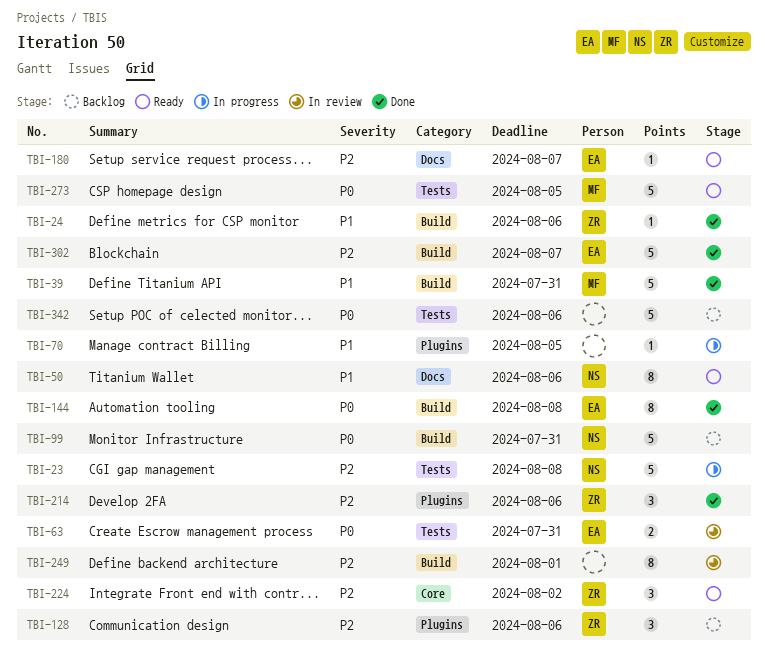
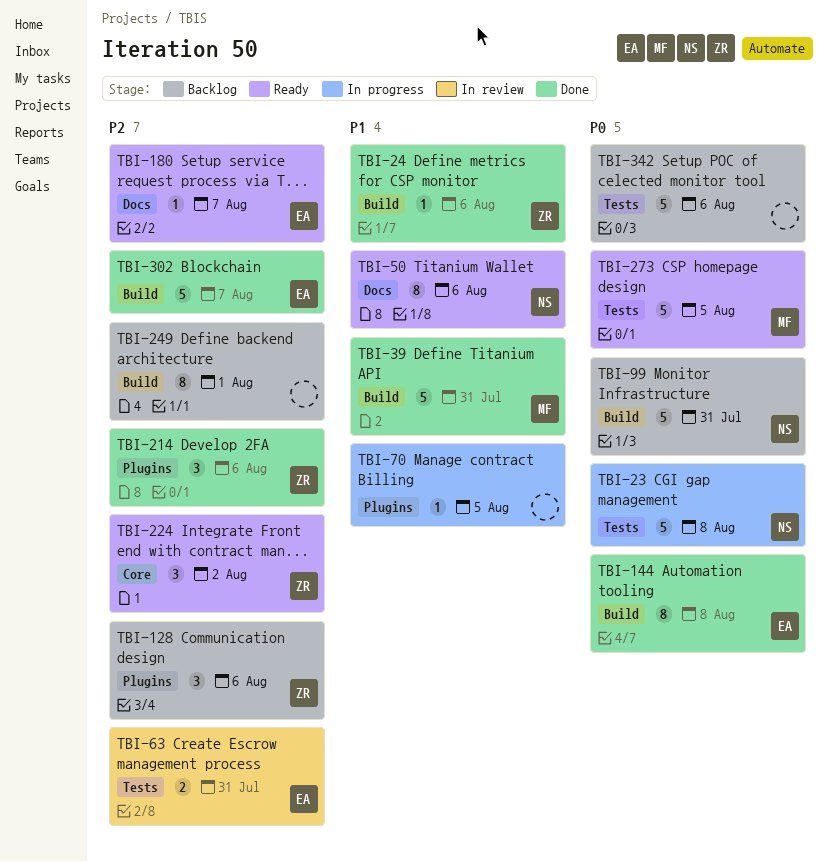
TBI-23, priority: P2 -> P0
TBI-63, priority: P0 -> P2
TBI-249, status: In review -> Backlog

